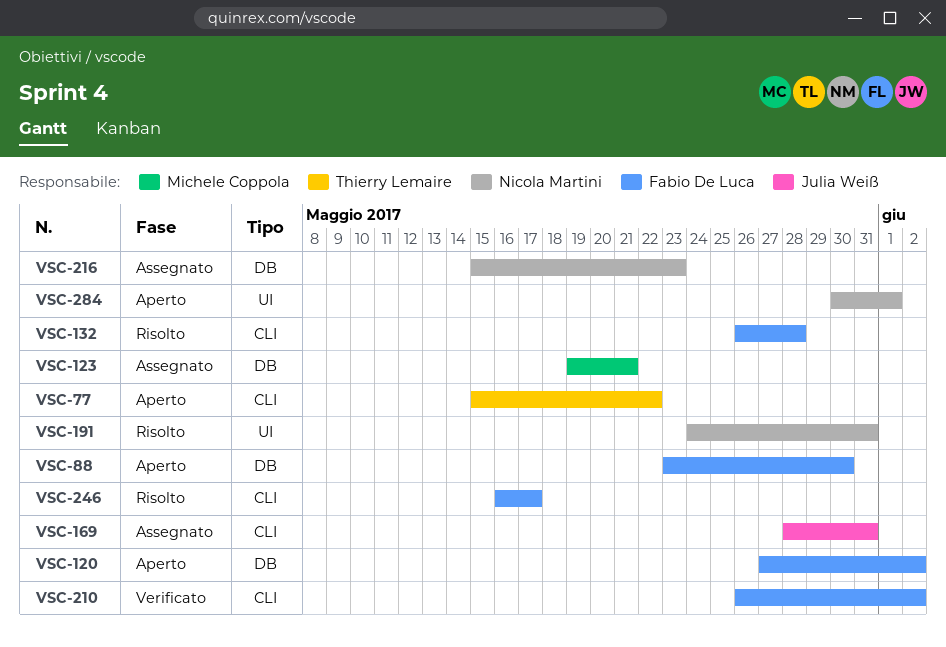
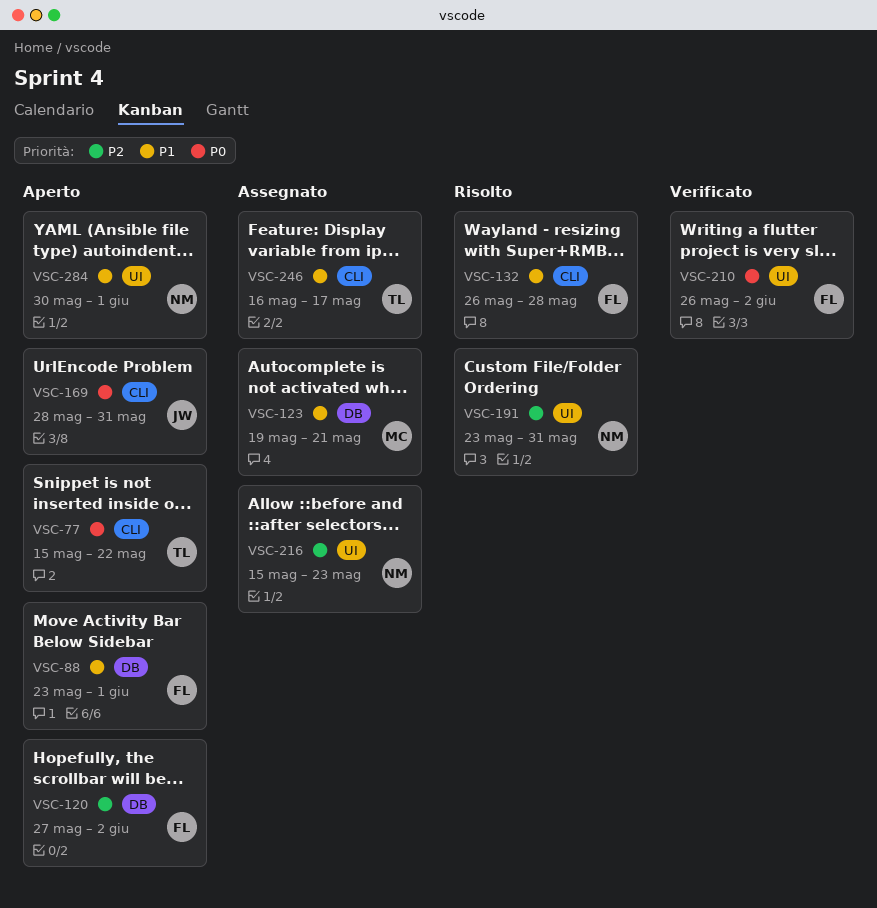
VSC-88, due: May 30 -> Jun 1
VSC-169, status: Assegnato -> Aperto
VSC-191, start: May 24 -> May 23
VSC-210, label: CLI -> UI
VSC-216, label: DB -> UI
VSC-246, status: Risolto -> Assegnato
VSC-246, owner: Fabio De Luca -> Thierry Lemaire

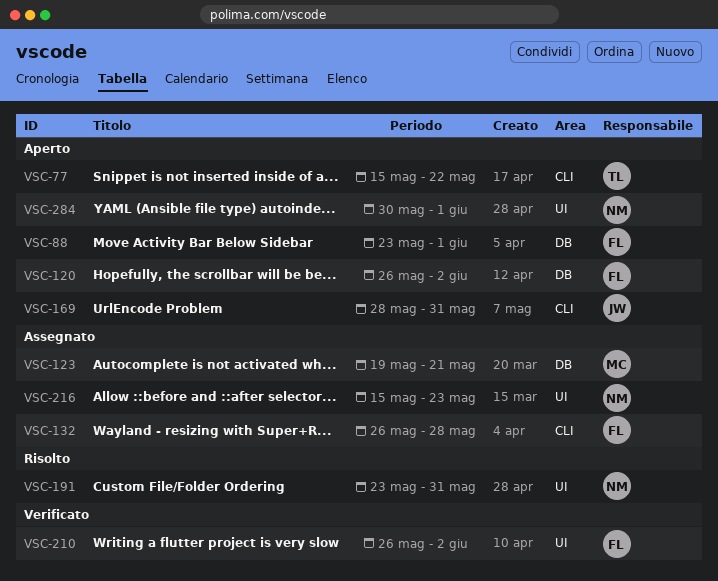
VSC-120, start: May 27 -> May 26
VSC-132, status: Risolto -> Assegnato
VSC-246: present -> none

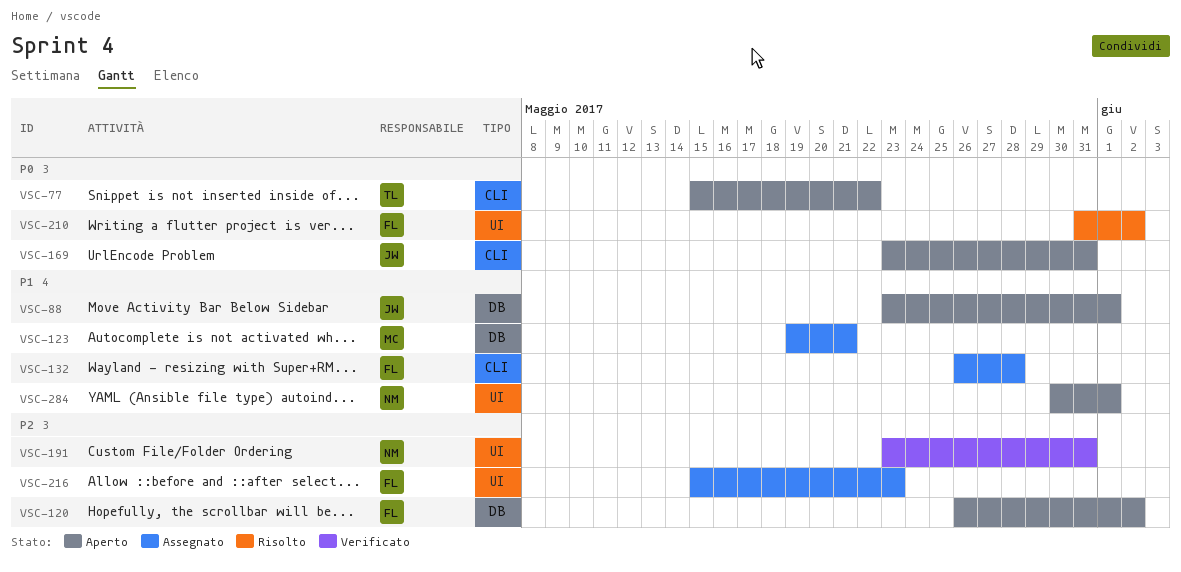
VSC-88, owner: FL -> JW
VSC-169, start: May 28 -> May 23
VSC-191, status: Risolto -> Verificato
VSC-210, status: Verificato -> Risolto
VSC-210, start: May 26 -> May 31
VSC-216, owner: NM -> FL

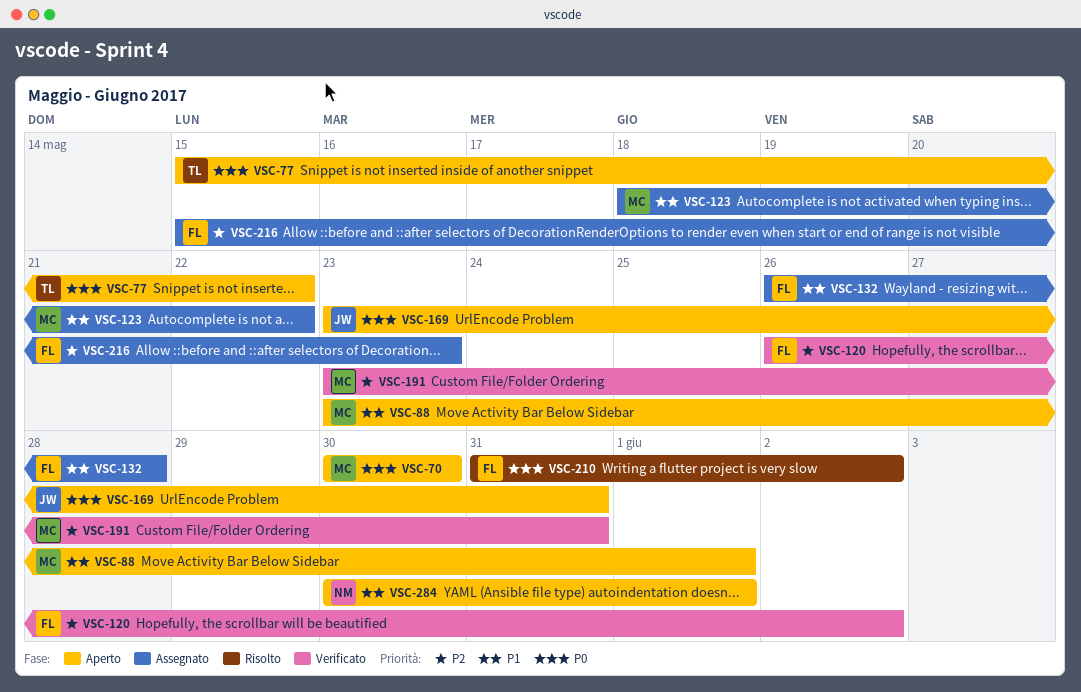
VSC-70: none -> present
VSC-88, owner: JW -> MC
VSC-120, status: Aperto -> Verificato
VSC-123, start: May 19 -> May 18
VSC-123, due: May 21 -> May 22
VSC-191, owner: NM -> MC

